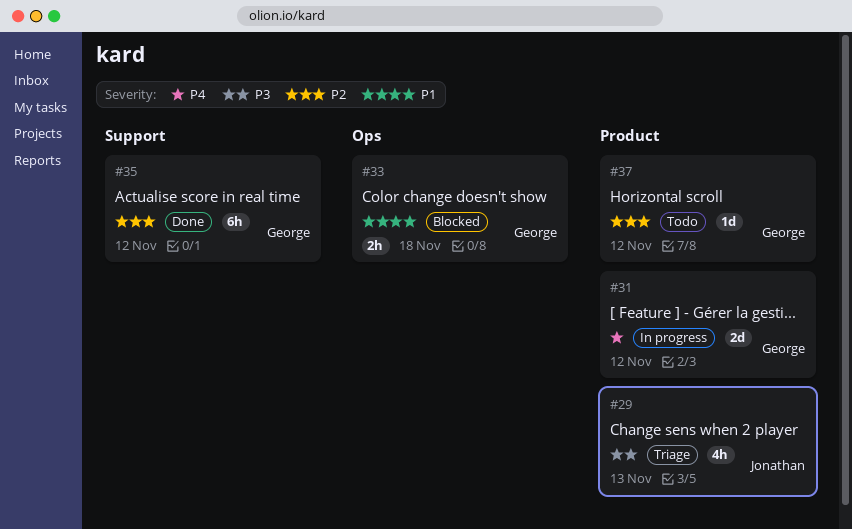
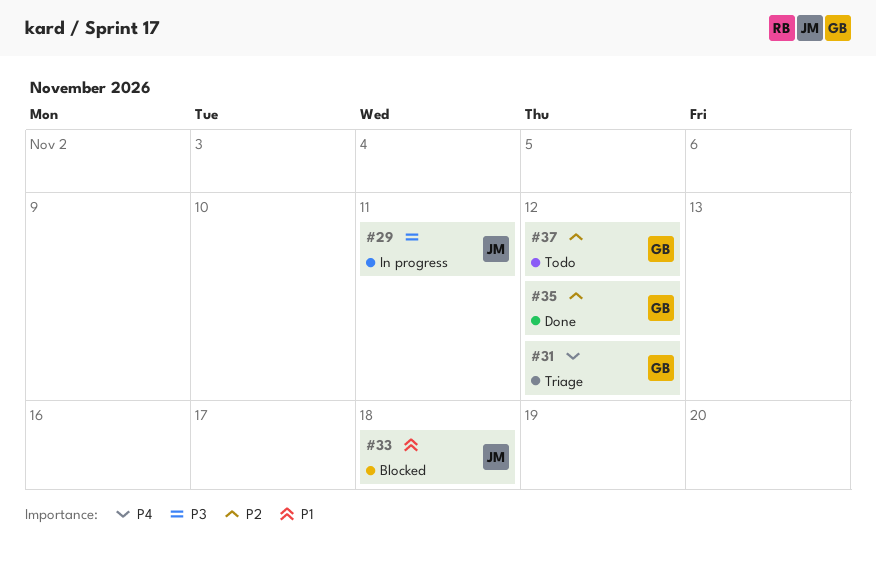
#29, status: Triage -> In progress
#29, due: Nov 13 -> Nov 11
#31, status: In progress -> Triage
#33, owner: George -> Jonathan

